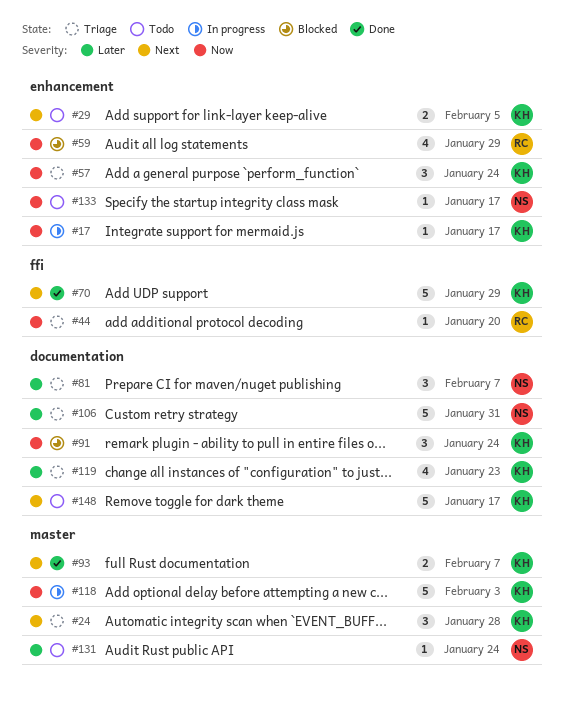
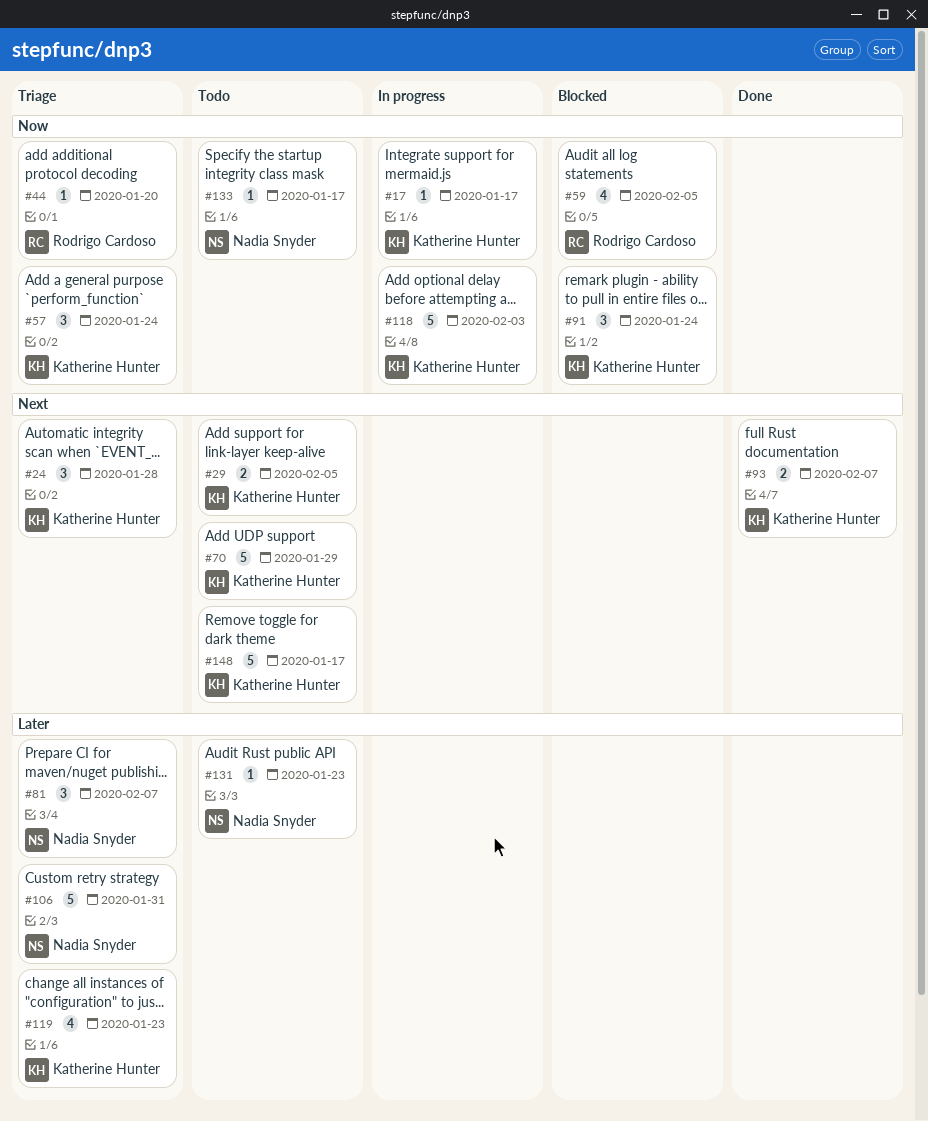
#59, due: Jan 29 -> Feb 5
#70, status: Done -> Todo
#131, due: Jan 24 -> Jan 23

